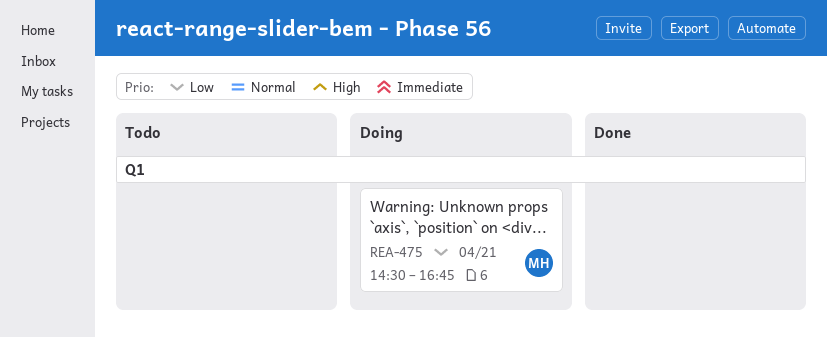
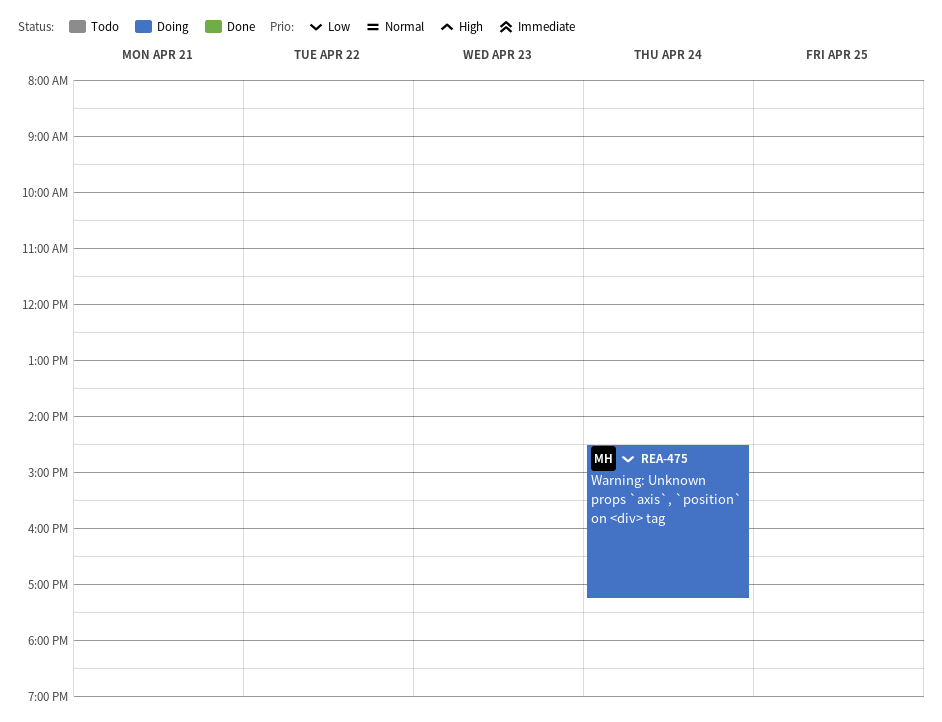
REA-475, day: Apr 21 -> Apr 24
REA-475, ends: 16:45 -> 17:15

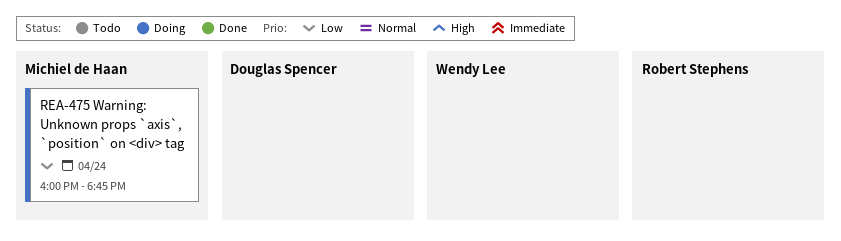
REA-475, begins: 14:30 -> 16:00
REA-475, ends: 17:15 -> 18:45

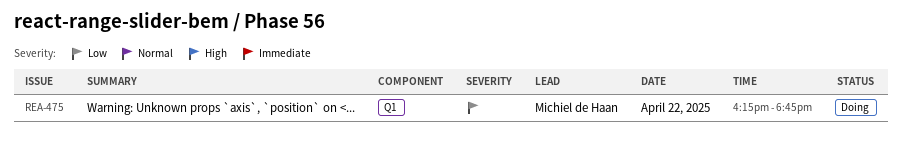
REA-475, day: Apr 24 -> Apr 22
REA-475, begins: 16:00 -> 16:15

